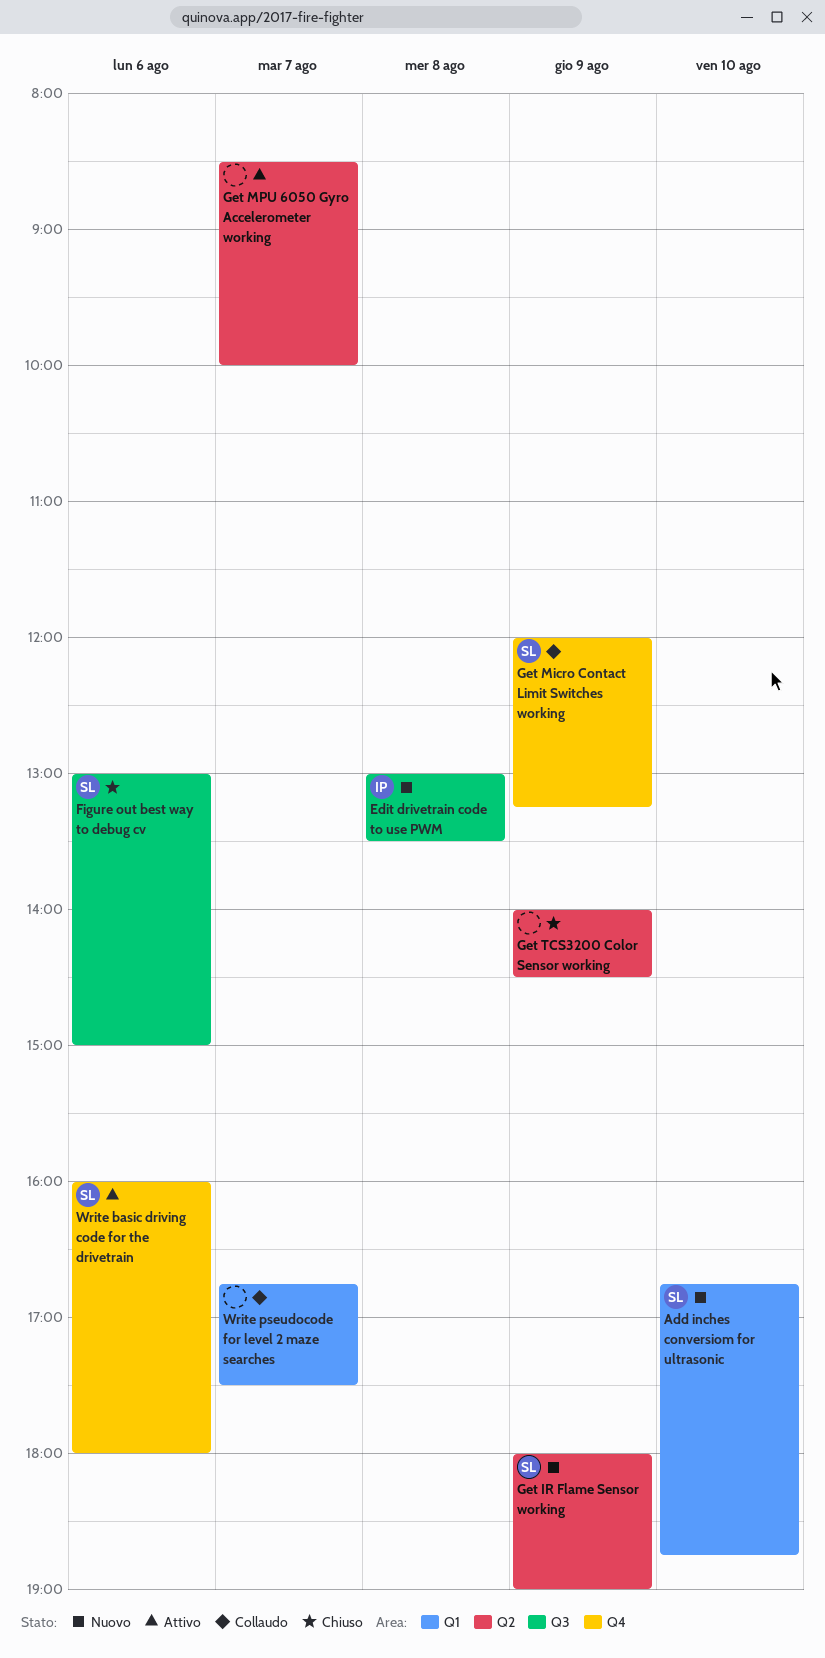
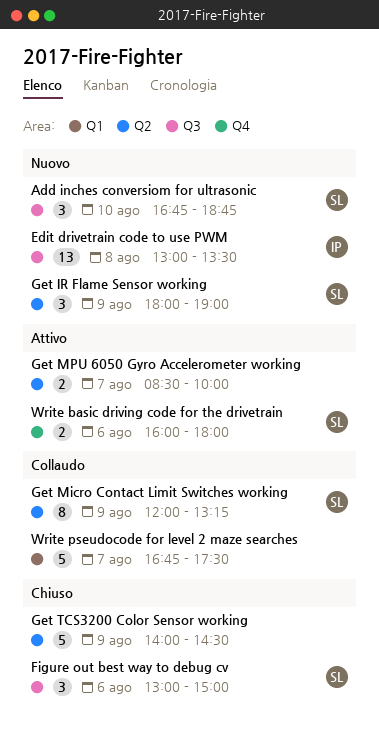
Add inches conversiom for ultrasonic, label: Q1 -> Q3
Get Micro Contact Limit Switches working, label: Q4 -> Q2

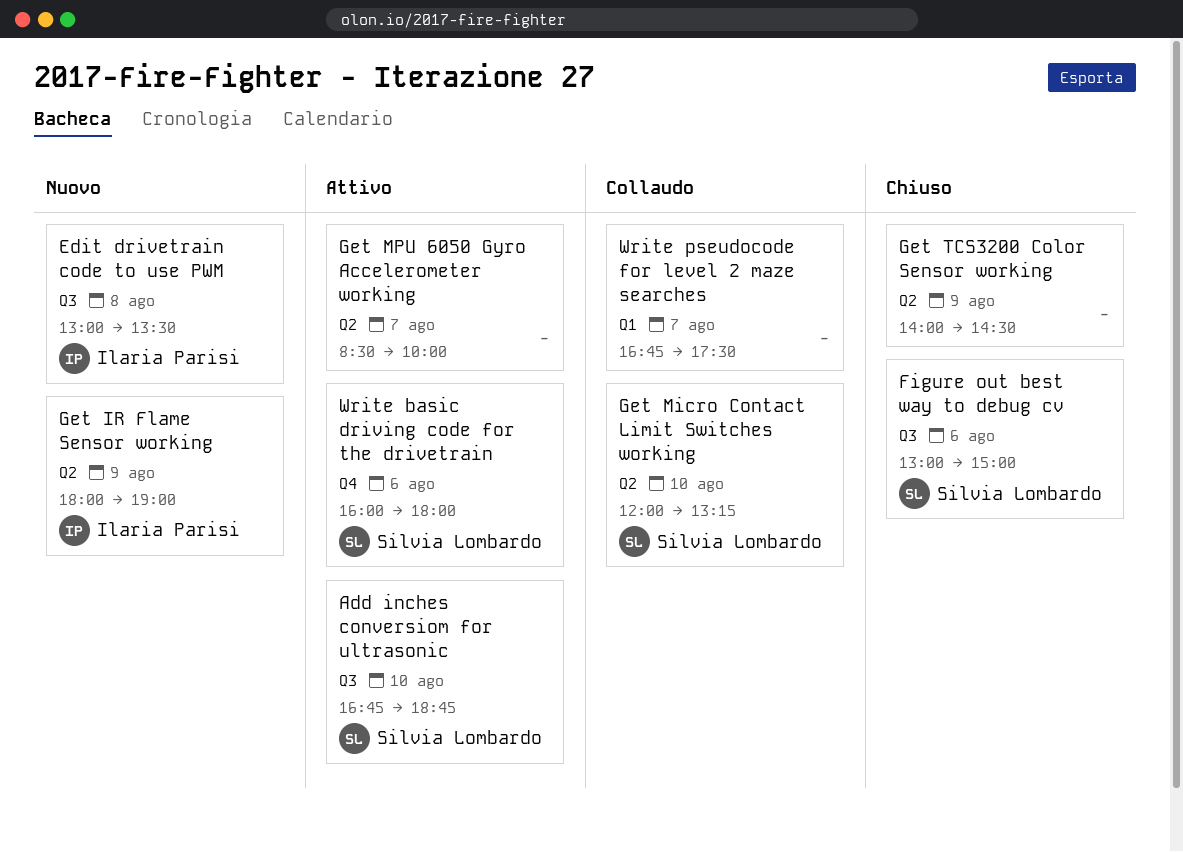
Add inches conversiom for ultrasonic, status: Nuovo -> Attivo
Get IR Flame Sensor working, owner: Silvia Lombardo -> Ilaria Parisi
Get Micro Contact Limit Switches working, day: Aug 9 -> Aug 10

